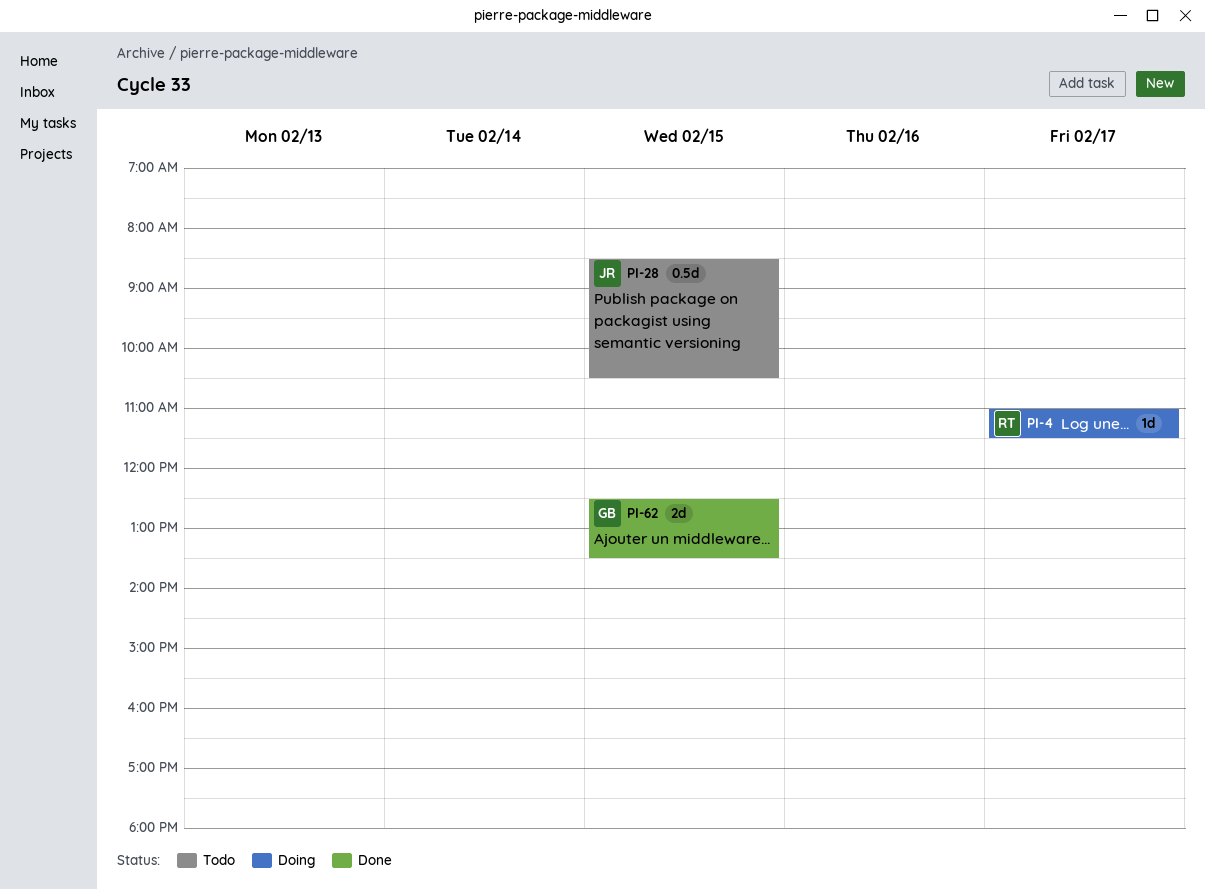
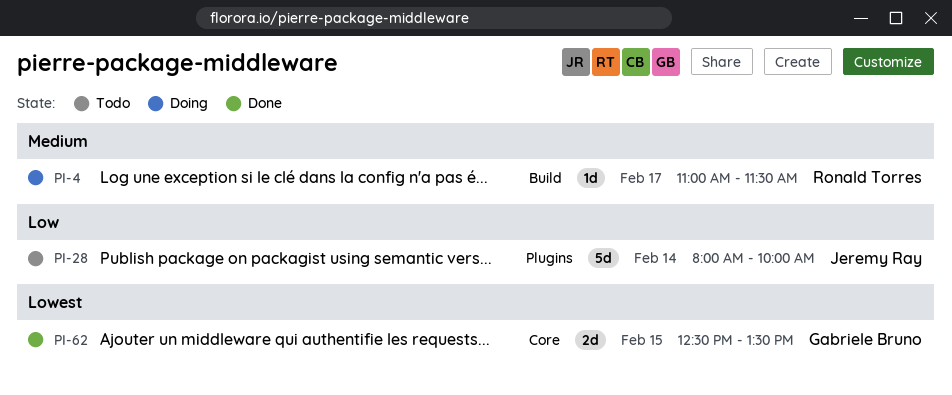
PI-28, estimate: 0.5d -> 5d
PI-28, day: Feb 15 -> Feb 14
PI-28, begins: 08:30 -> 08:00
PI-28, ends: 10:30 -> 10:00

